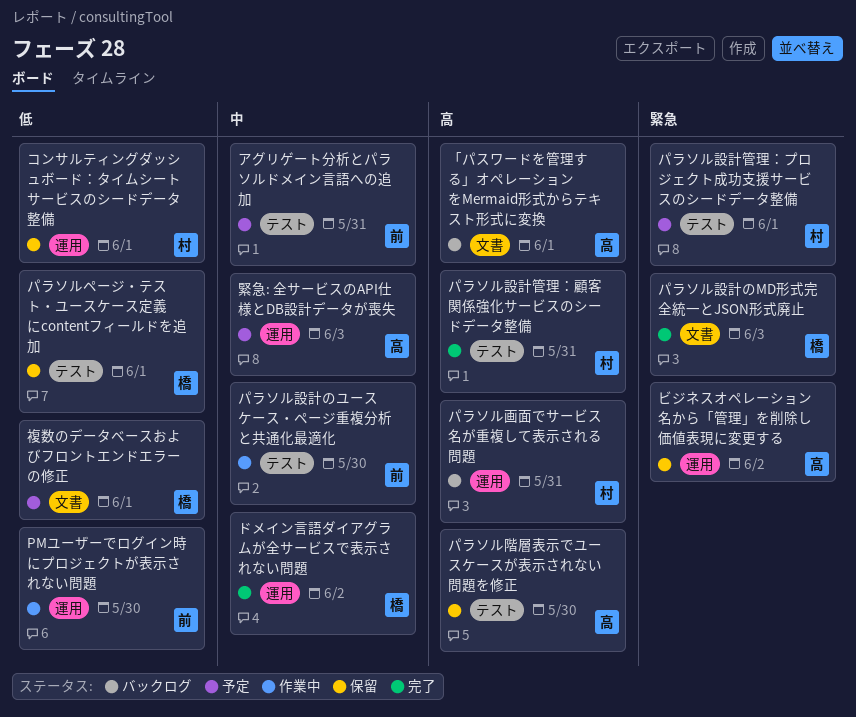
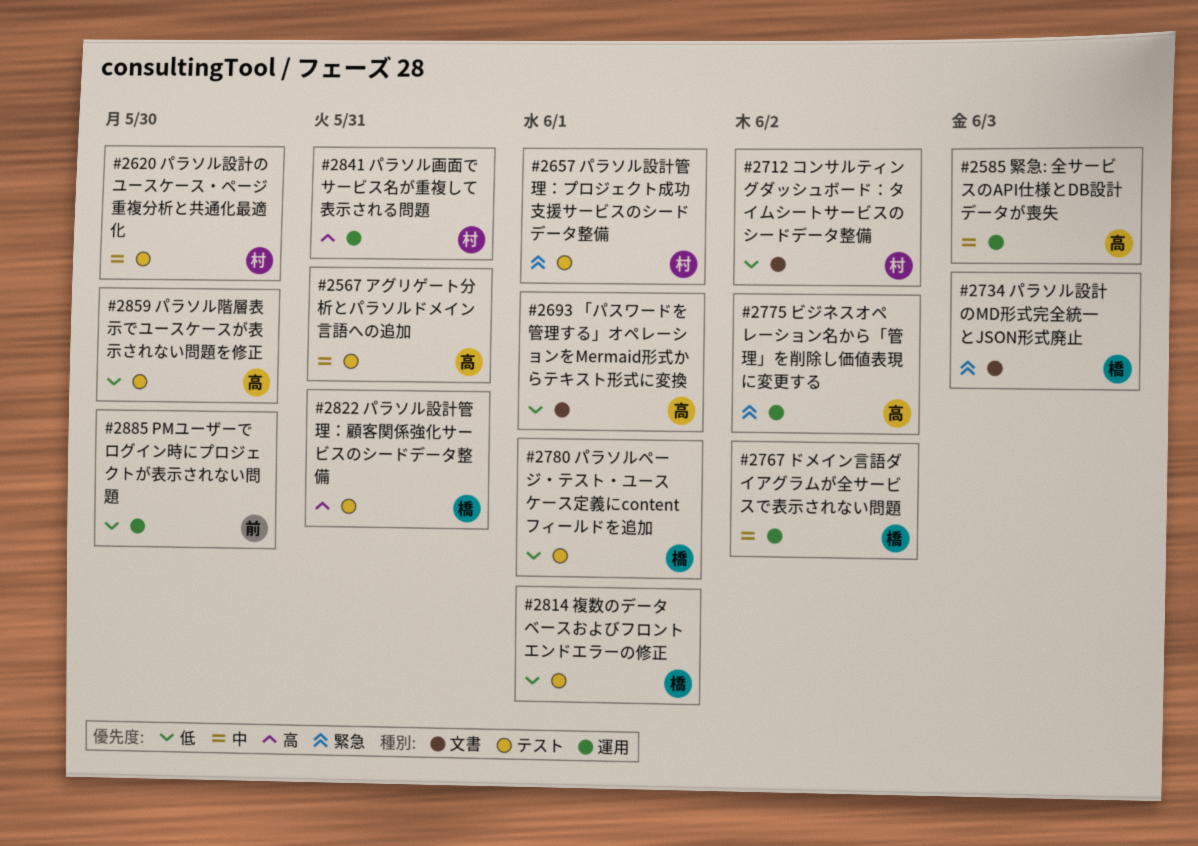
「パスワードを管理する」オペレーションをMermaid形式からテキスト形式に変換, priority: 高 -> 低
アグリゲート分析とパラソルドメイン言語への追加, owner: 前 -> 高
コンサルティングダッシュボード：タイムシートサービスのシードデータ整備, label: 運用 -> 文書
コンサルティングダッシュボード：タイムシートサービスのシードデータ整備, due: Jun 1 -> Jun 2
パラソル設計のユースケース・ページ重複分析と共通化最適化, owner: 前 -> 村
パラソル設計管理：顧客関係強化サービスのシードデータ整備, owner: 村 -> 橋
パラソル階層表示でユースケースが表示されない問題を修正, priority: 高 -> 低
複数のデータベースおよびフロントエンドエラーの修正, label: 文書 -> テスト

